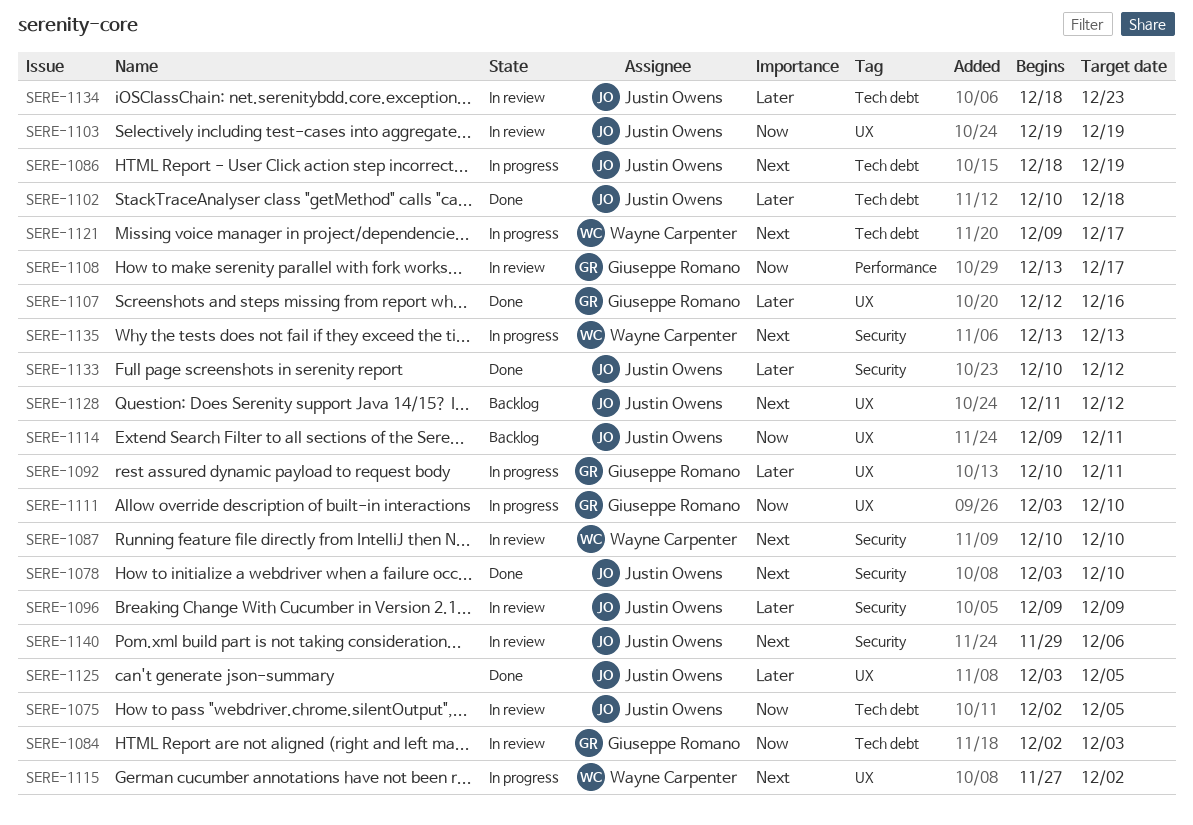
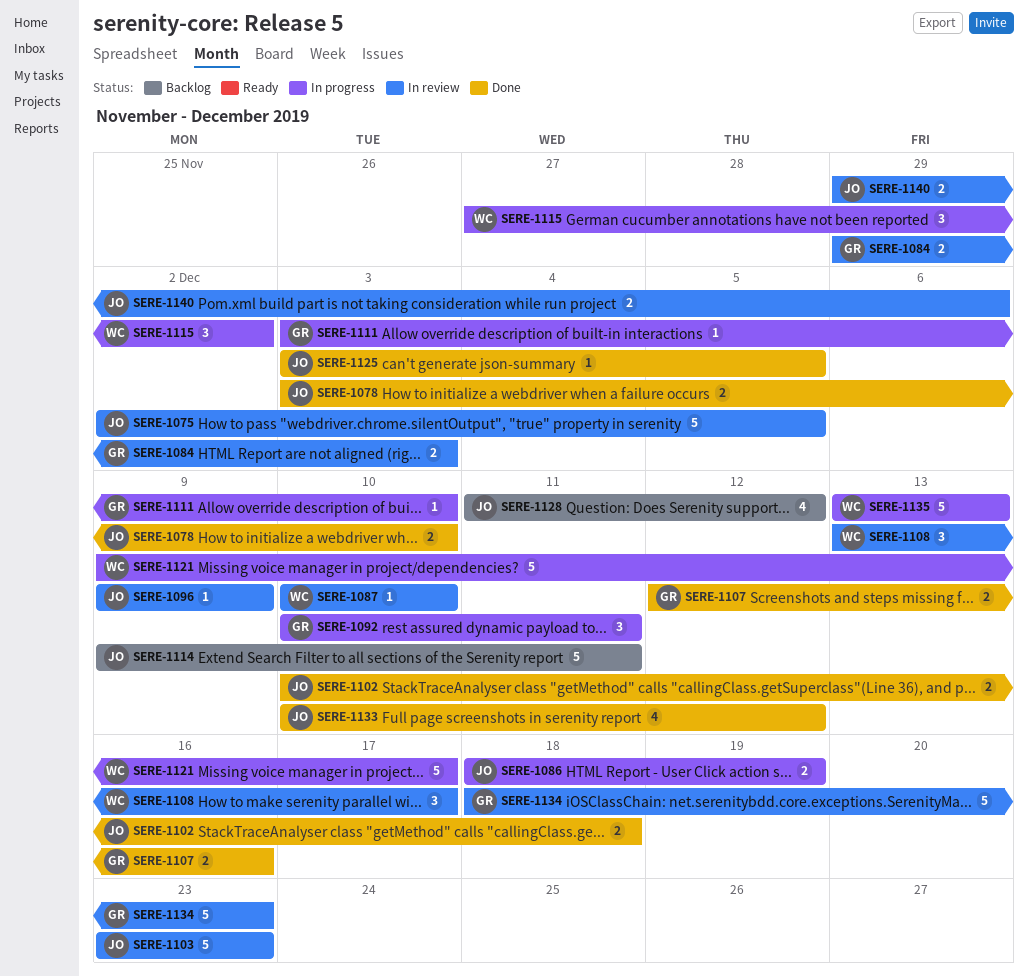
SERE-1084, start: Dec 2 -> Nov 29
SERE-1103, start: Dec 19 -> Dec 23
SERE-1103, due: Dec 19 -> Dec 23
SERE-1108, owner: Giuseppe Romano -> Wayne Carpenter
SERE-1134, owner: Justin Owens -> Giuseppe Romano

